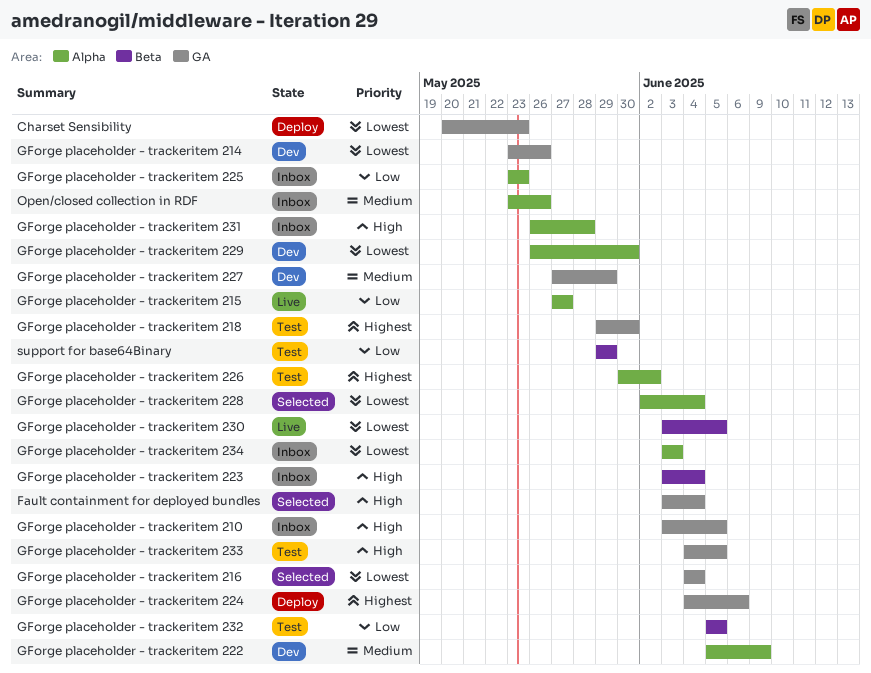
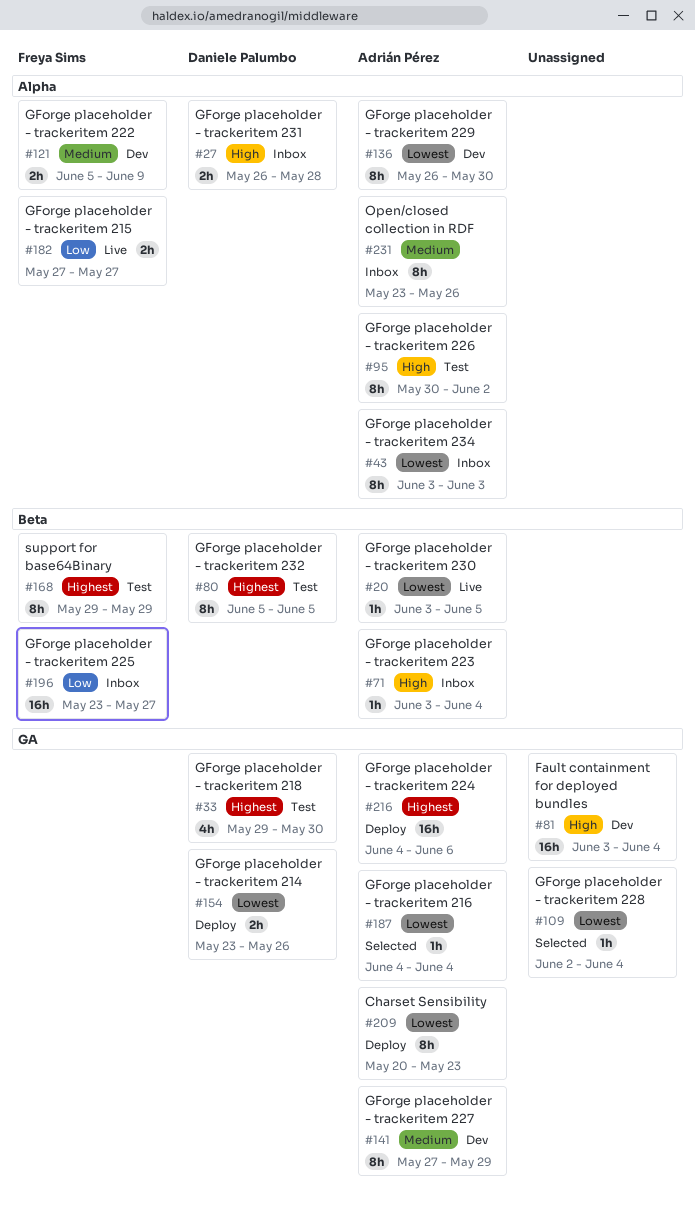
Fault containment for deployed bundles, status: Selected -> Dev
GForge placeholder - trackeritem 210: present -> none
GForge placeholder - trackeritem 214, status: Dev -> Deploy
GForge placeholder - trackeritem 225, label: Alpha -> Beta
GForge placeholder - trackeritem 225, due: May 23 -> May 27
GForge placeholder - trackeritem 226, priority: Highest -> High
GForge placeholder - trackeritem 228, label: Alpha -> GA
GForge placeholder - trackeritem 232, priority: Low -> Highest
GForge placeholder - trackeritem 233: present -> none
support for base64Binary, priority: Low -> Highest

